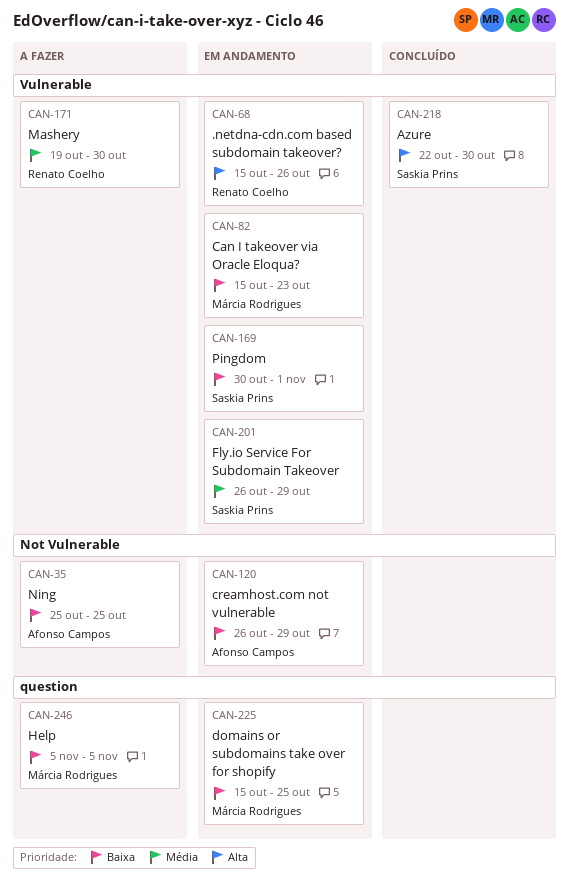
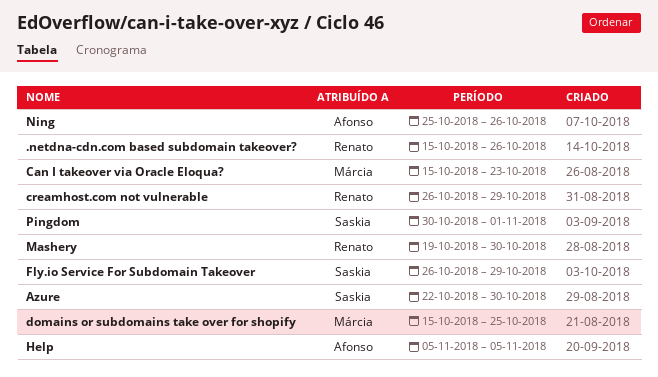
creamhost.com not vulnerable, owner: Afonso Campos -> Renato Coelho
Help, owner: Márcia Rodrigues -> Afonso Campos
Ning, due: Oct 25 -> Oct 26

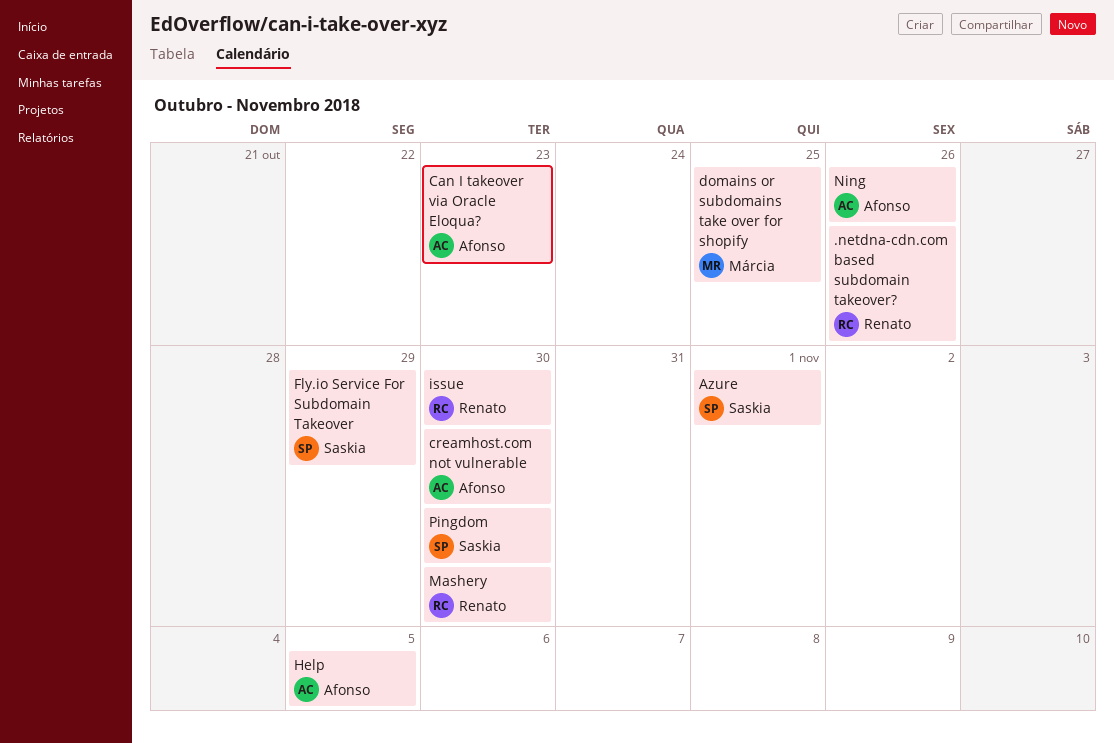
Azure, due: Oct 30 -> Nov 1
Can I takeover via Oracle Eloqua?, owner: Márcia -> Afonso
creamhost.com not vulnerable, owner: Renato -> Afonso
creamhost.com not vulnerable, due: Oct 29 -> Oct 30
issue: none -> present
Pingdom, due: Nov 1 -> Oct 30

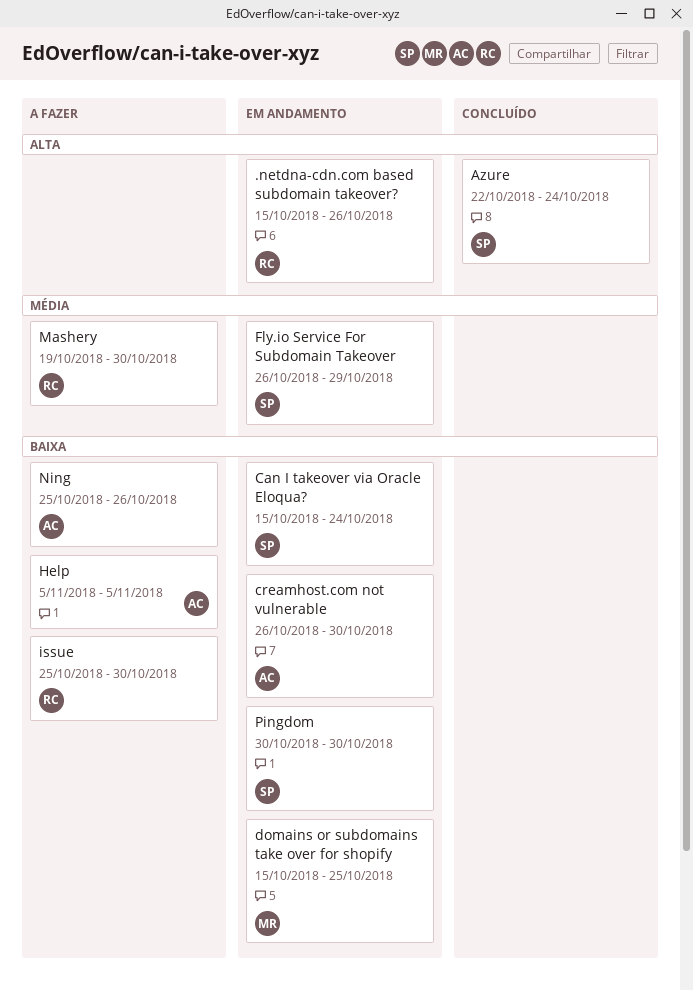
Azure, due: Nov 1 -> Oct 24
Can I takeover via Oracle Eloqua?, owner: Afonso -> Saskia
Can I takeover via Oracle Eloqua?, due: Oct 23 -> Oct 24

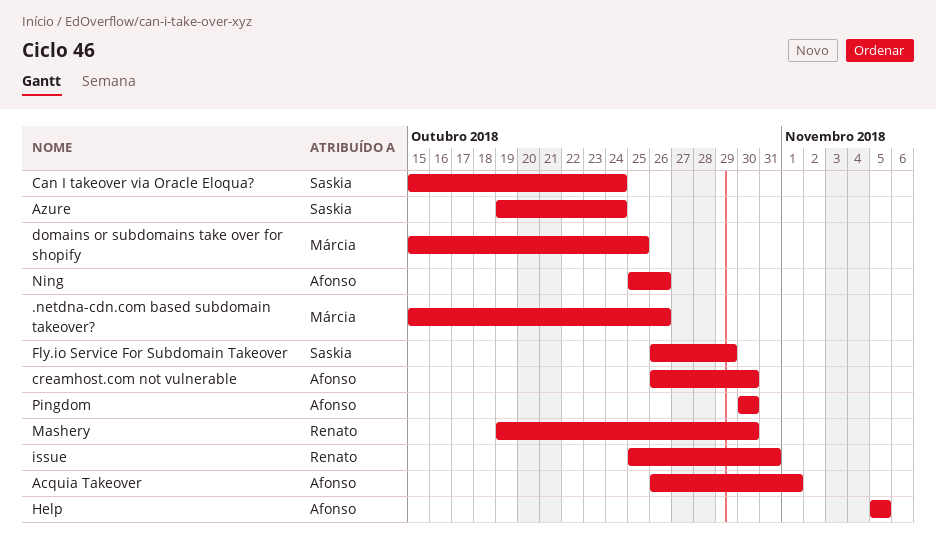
.netdna-cdn.com based subdomain takeover?, owner: Renato -> Márcia
Acquia Takeover: none -> present
Azure, start: Oct 22 -> Oct 19
issue, due: Oct 30 -> Oct 31
Pingdom, owner: Saskia -> Afonso

